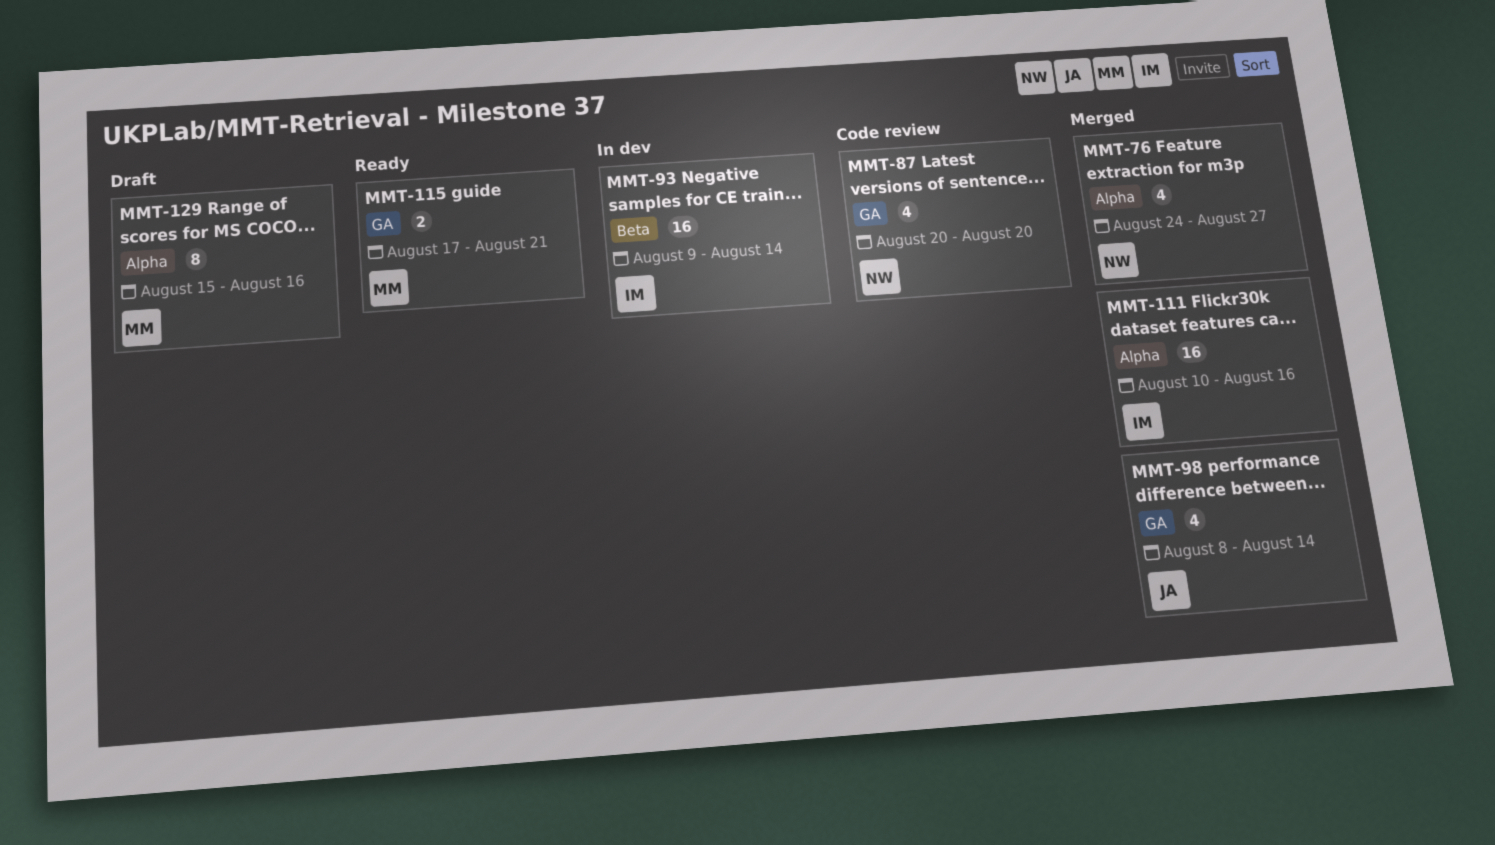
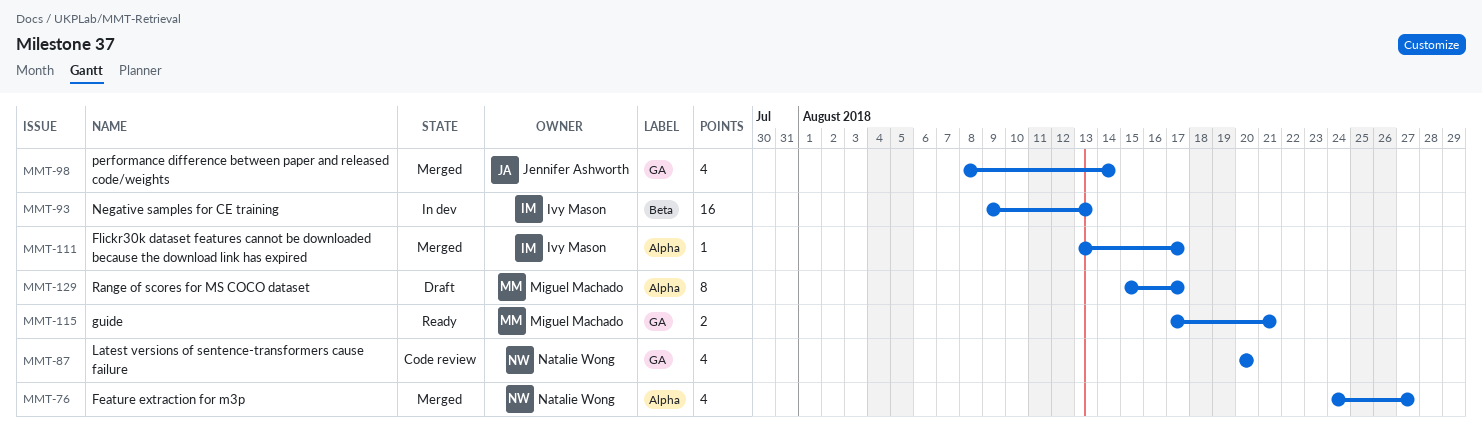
MMT-93, due: Aug 14 -> Aug 13
MMT-111, estimate: 16 -> 1
MMT-111, start: Aug 10 -> Aug 13
MMT-111, due: Aug 16 -> Aug 17
MMT-129, due: Aug 16 -> Aug 17

